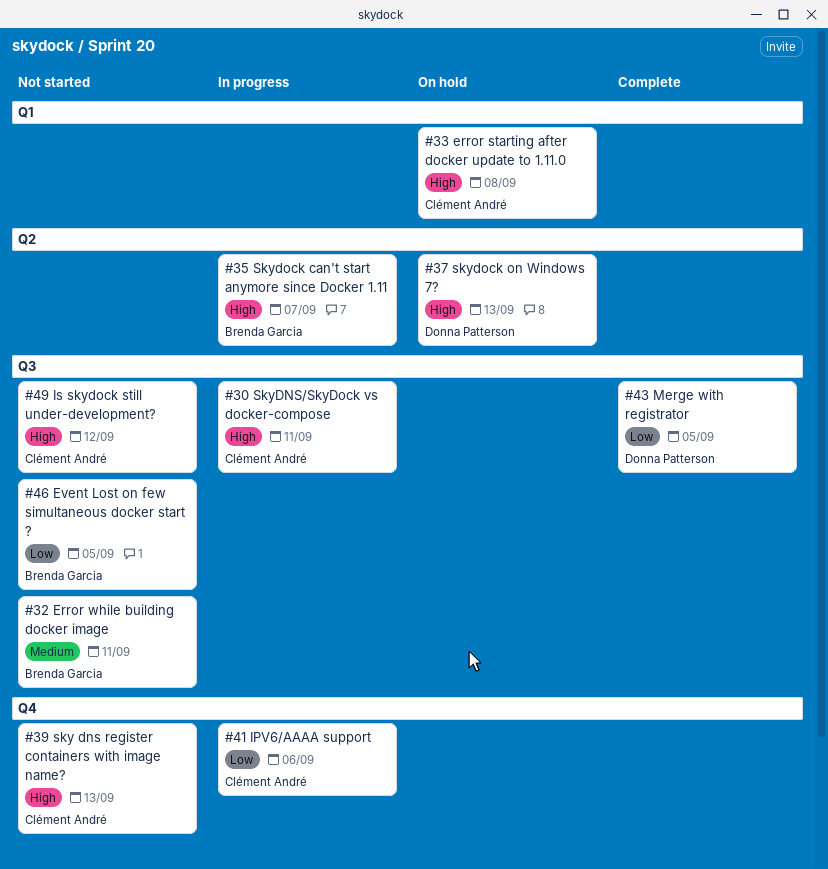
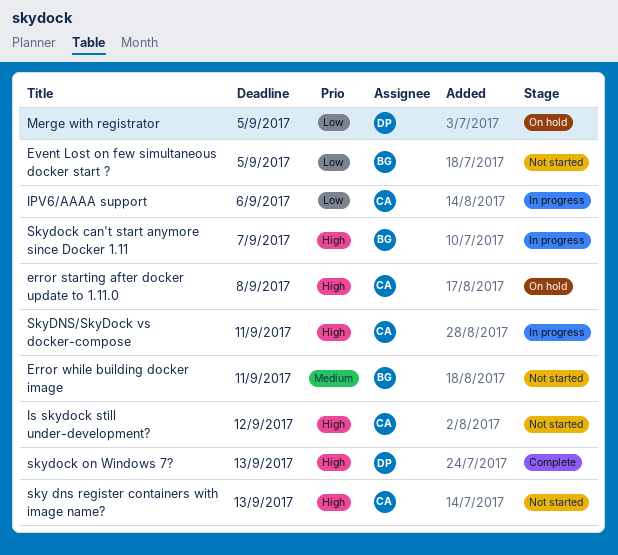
Merge with registrator, status: Complete -> On hold
skydock on Windows 7?, status: On hold -> Complete

